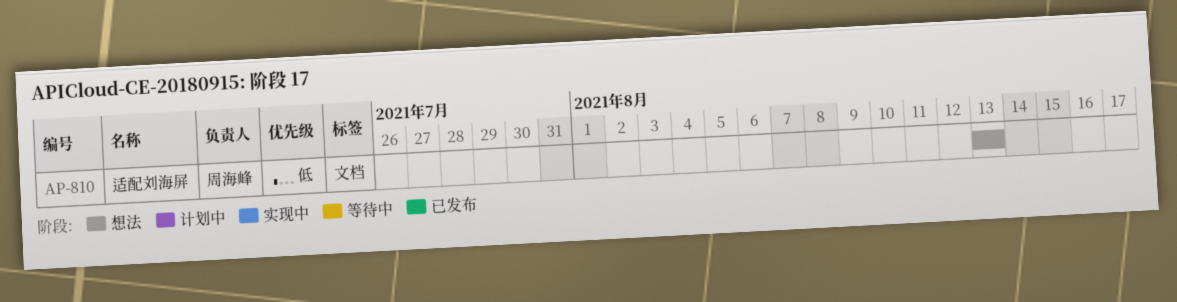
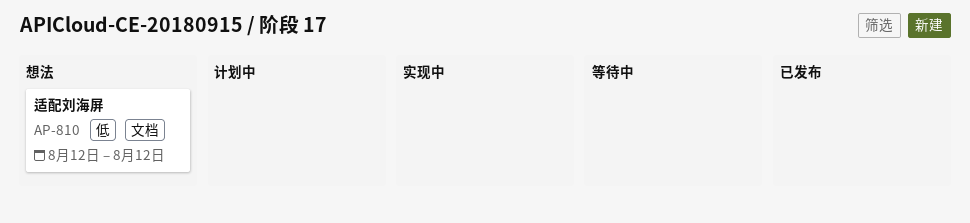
AP-810, start: Aug 13 -> Aug 12
AP-810, due: Aug 13 -> Aug 12

